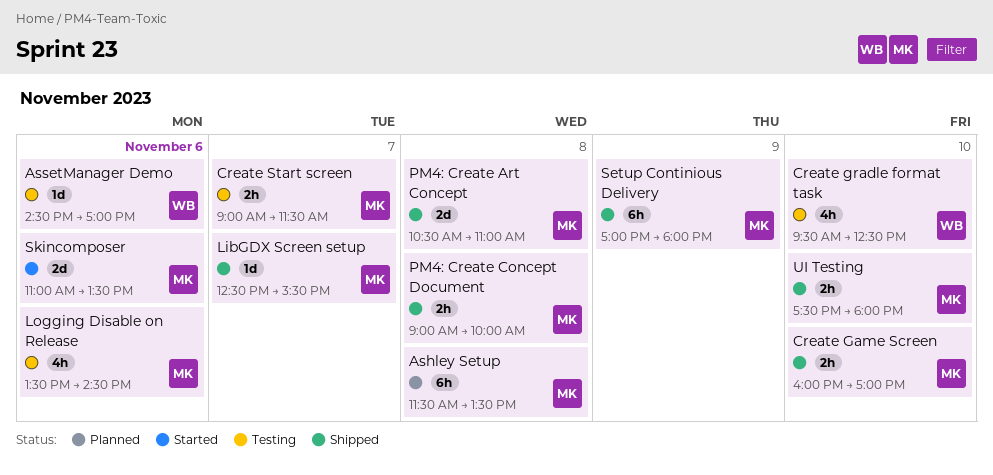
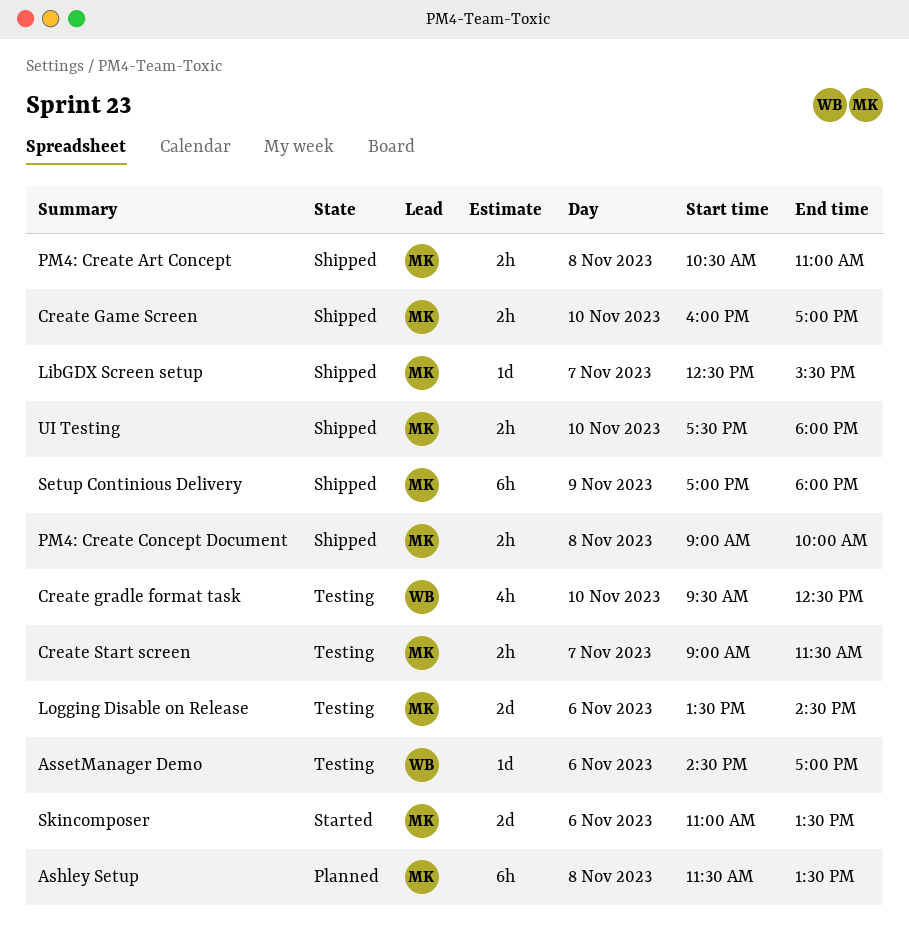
Logging Disable on Release, estimate: 4h -> 2d
PM4: Create Art Concept, estimate: 2d -> 2h

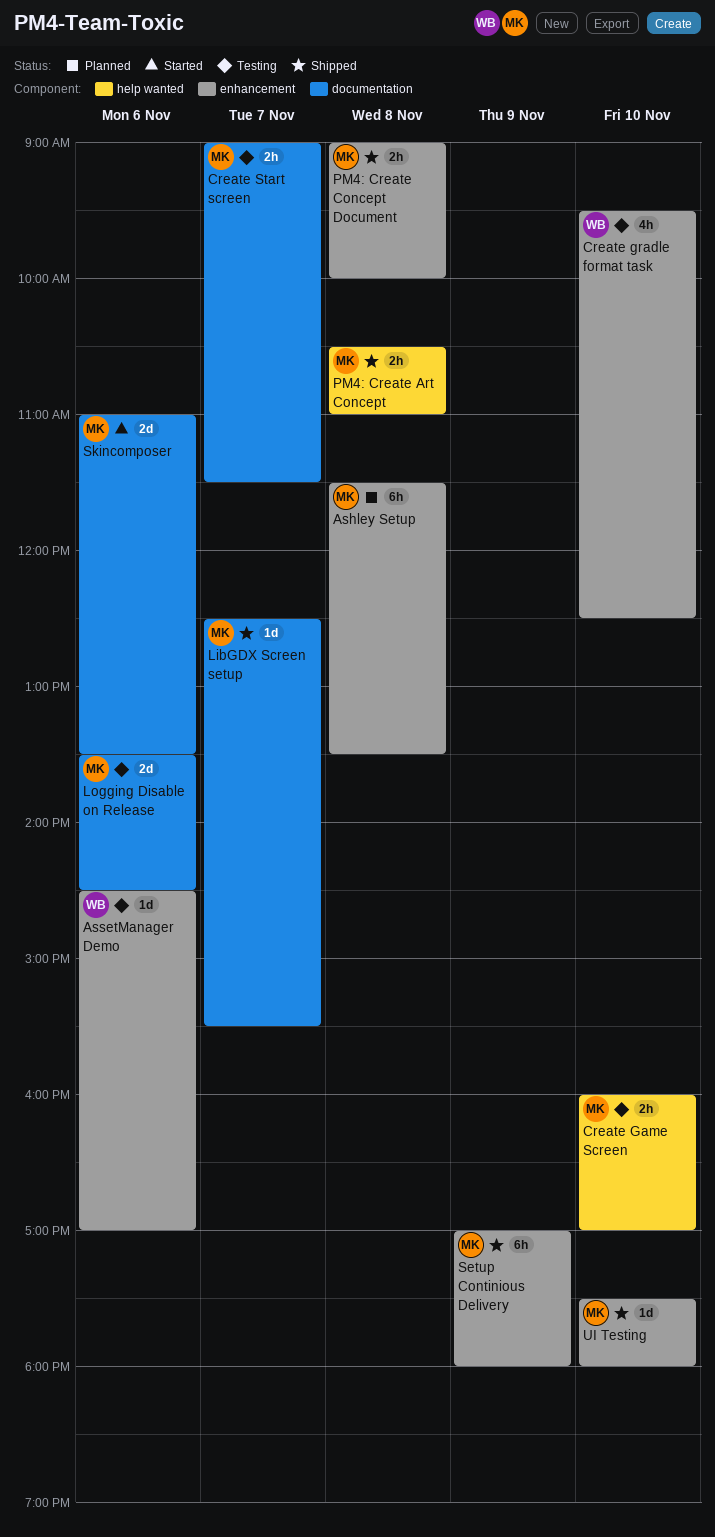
Create Game Screen, status: Shipped -> Testing
UI Testing, estimate: 2h -> 1d

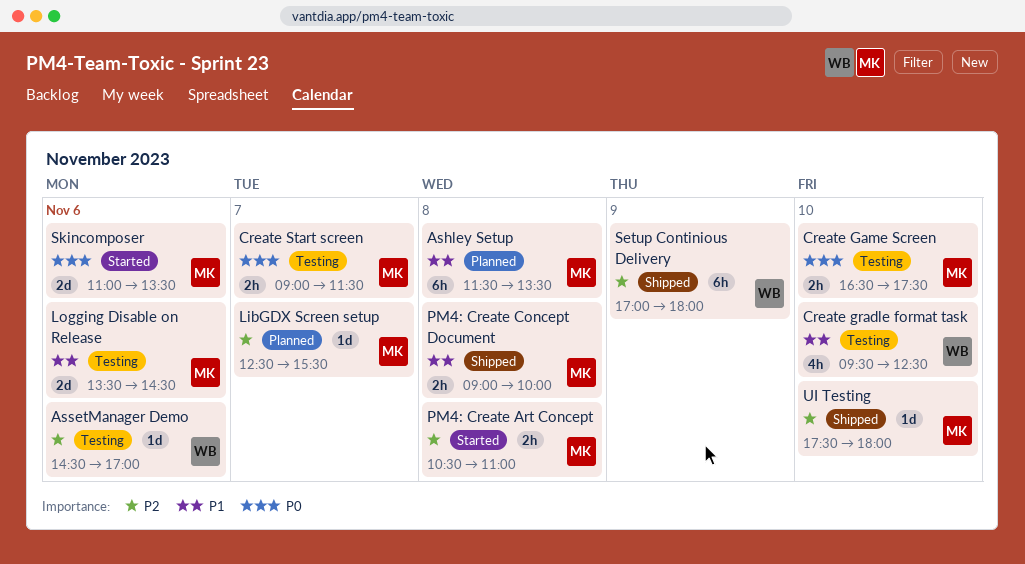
Create Game Screen, begins: 16:00 -> 16:30
Create Game Screen, ends: 17:00 -> 17:30
LibGDX Screen setup, status: Shipped -> Planned
PM4: Create Art Concept, status: Shipped -> Started
Setup Continious Delivery, owner: MK -> WB

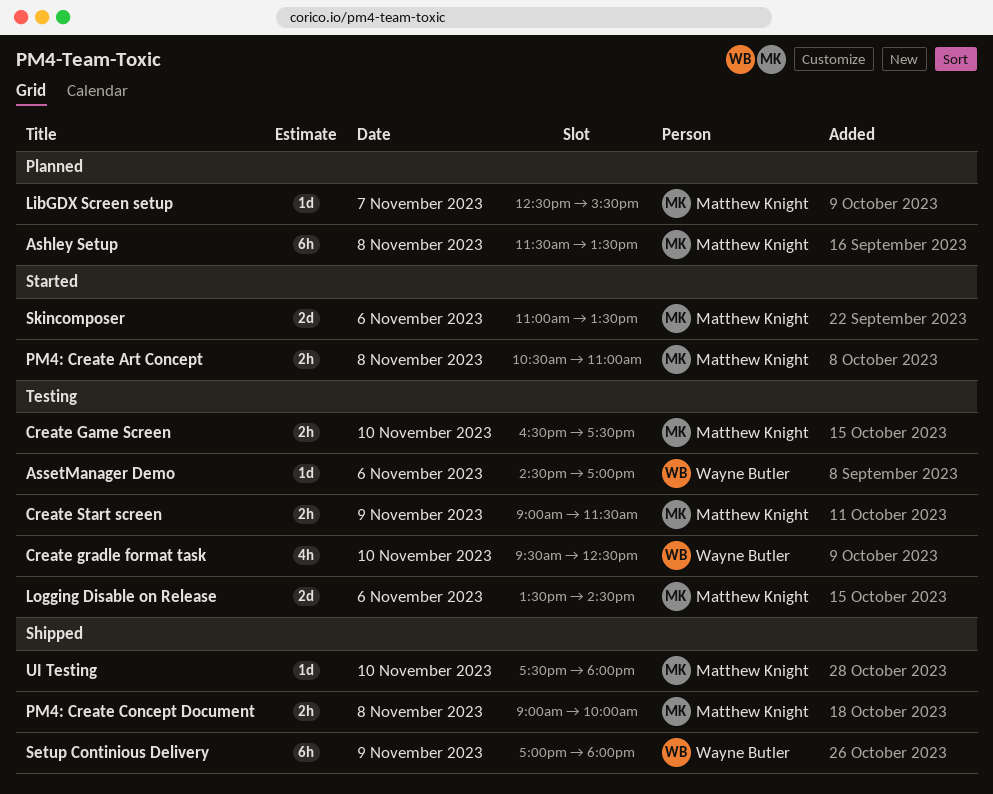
Create Start screen, day: Nov 7 -> Nov 9

